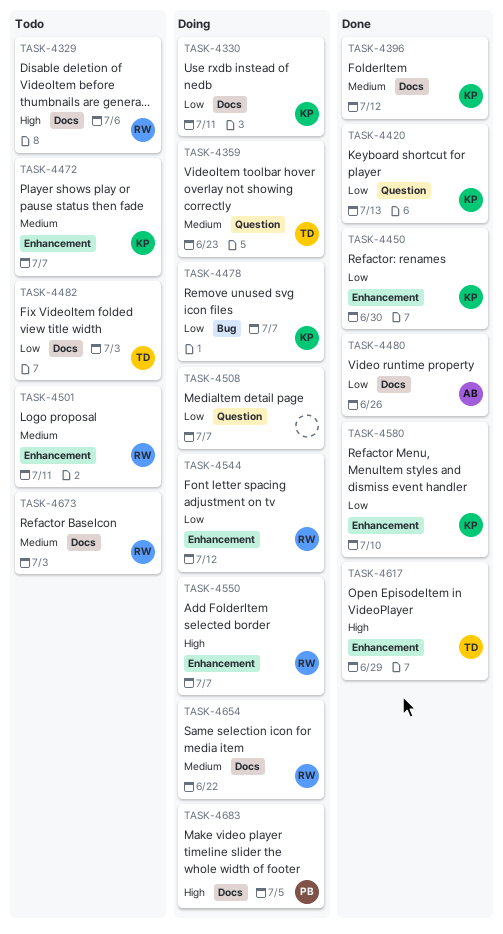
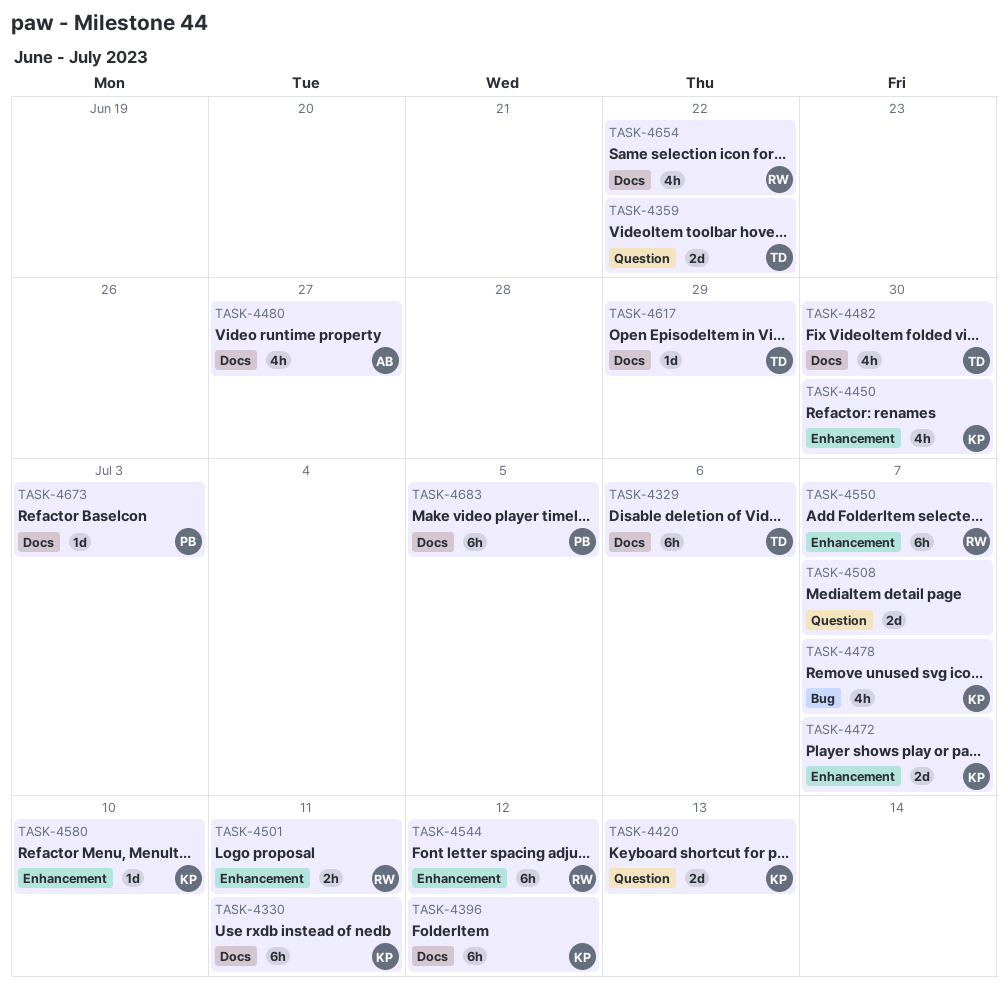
TASK-4329, owner: RW -> TD
TASK-4359, due: Jun 23 -> Jun 22
TASK-4480, due: Jun 26 -> Jun 27
TASK-4482, due: Jul 3 -> Jun 30
TASK-4617, label: Enhancement -> Docs
TASK-4673, owner: RW -> PB

